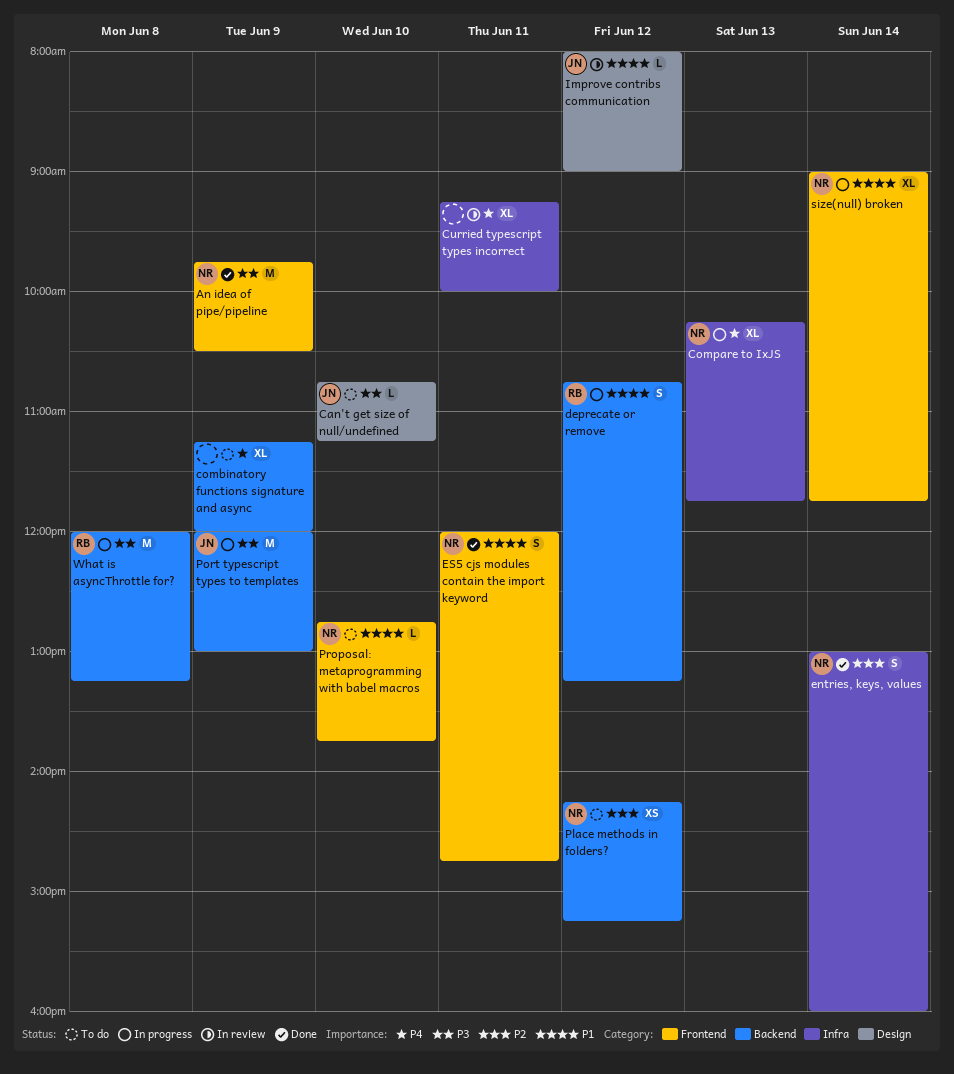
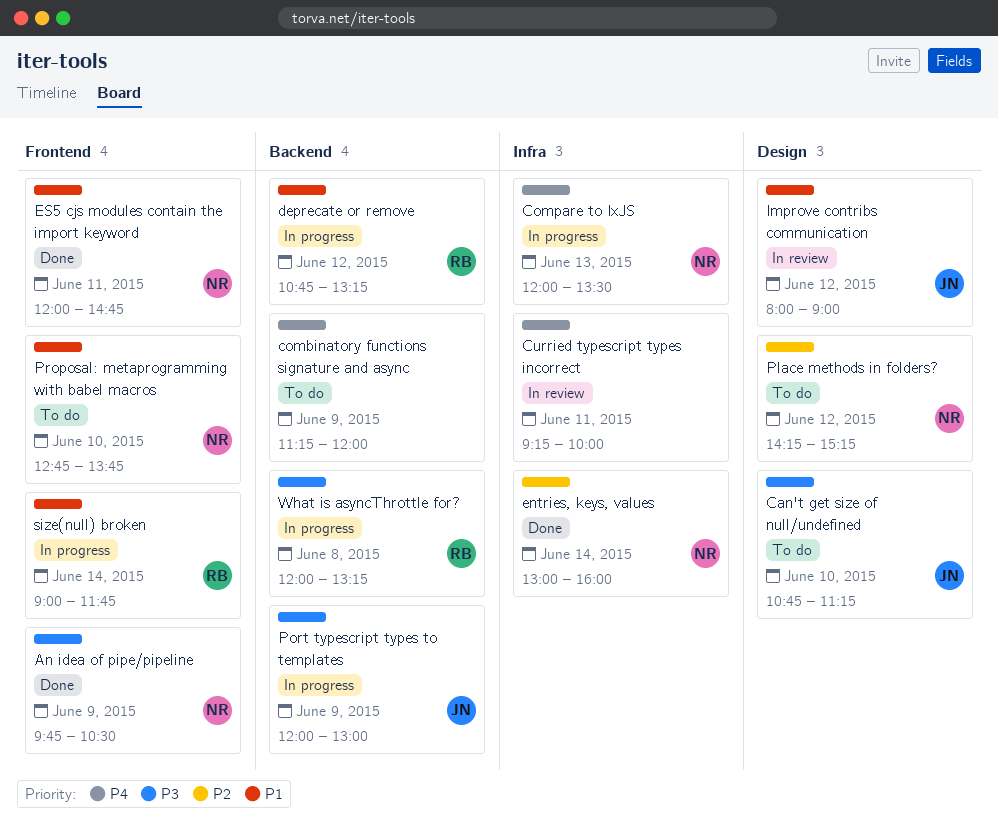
Compare to IxJS, begins: 10:15 -> 12:00
Compare to IxJS, ends: 11:45 -> 13:30
Place methods in folders?, label: Backend -> Design
size(null) broken, owner: NR -> RB

